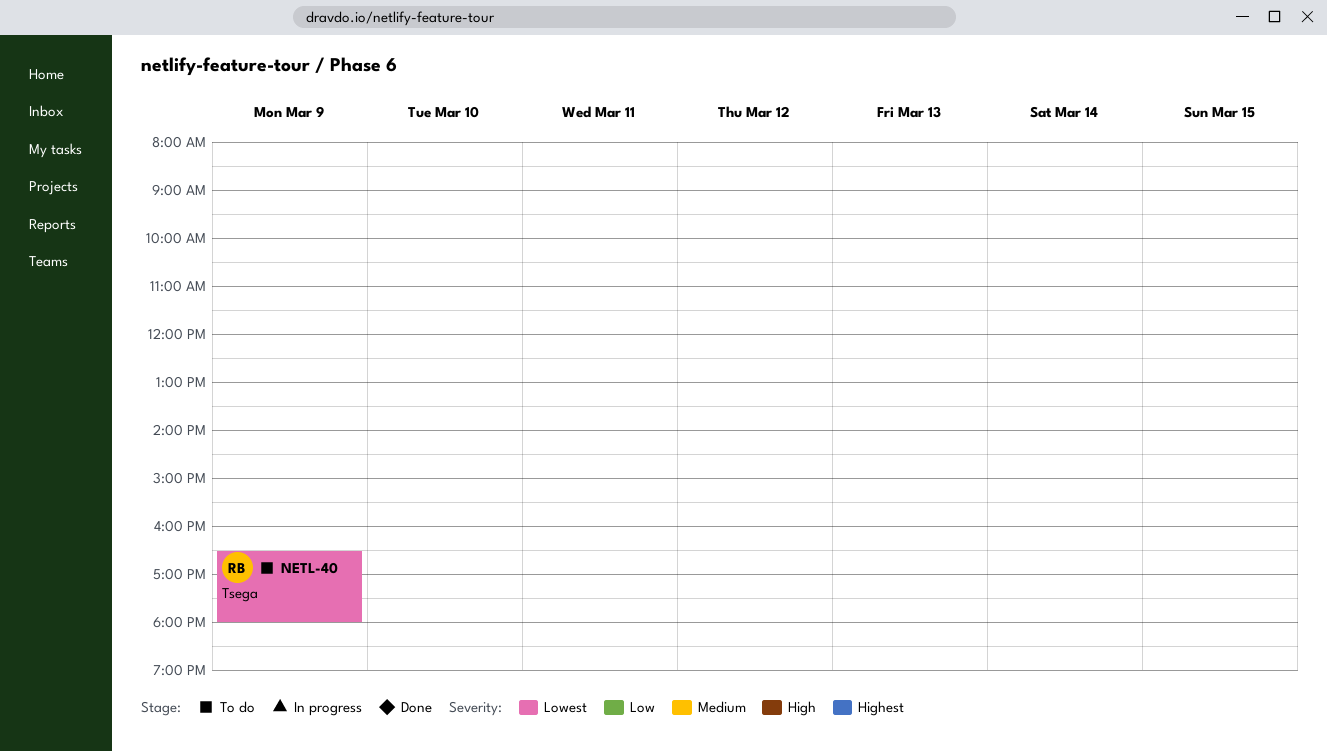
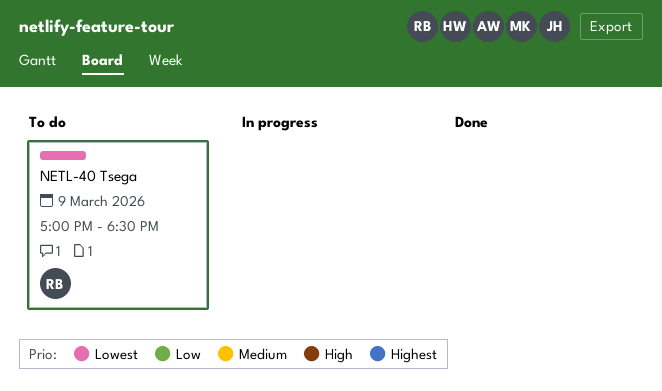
NETL-40, begins: 16:30 -> 17:00
NETL-40, ends: 18:00 -> 18:30

